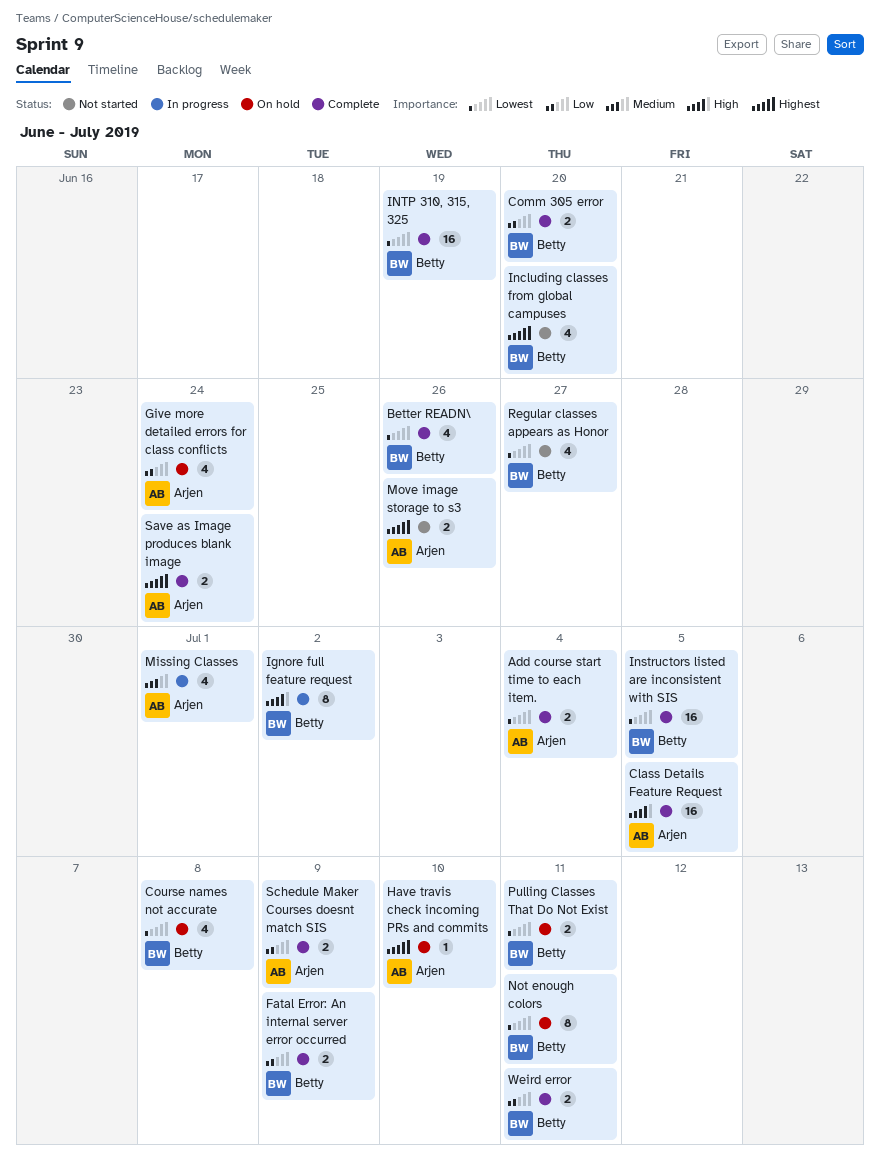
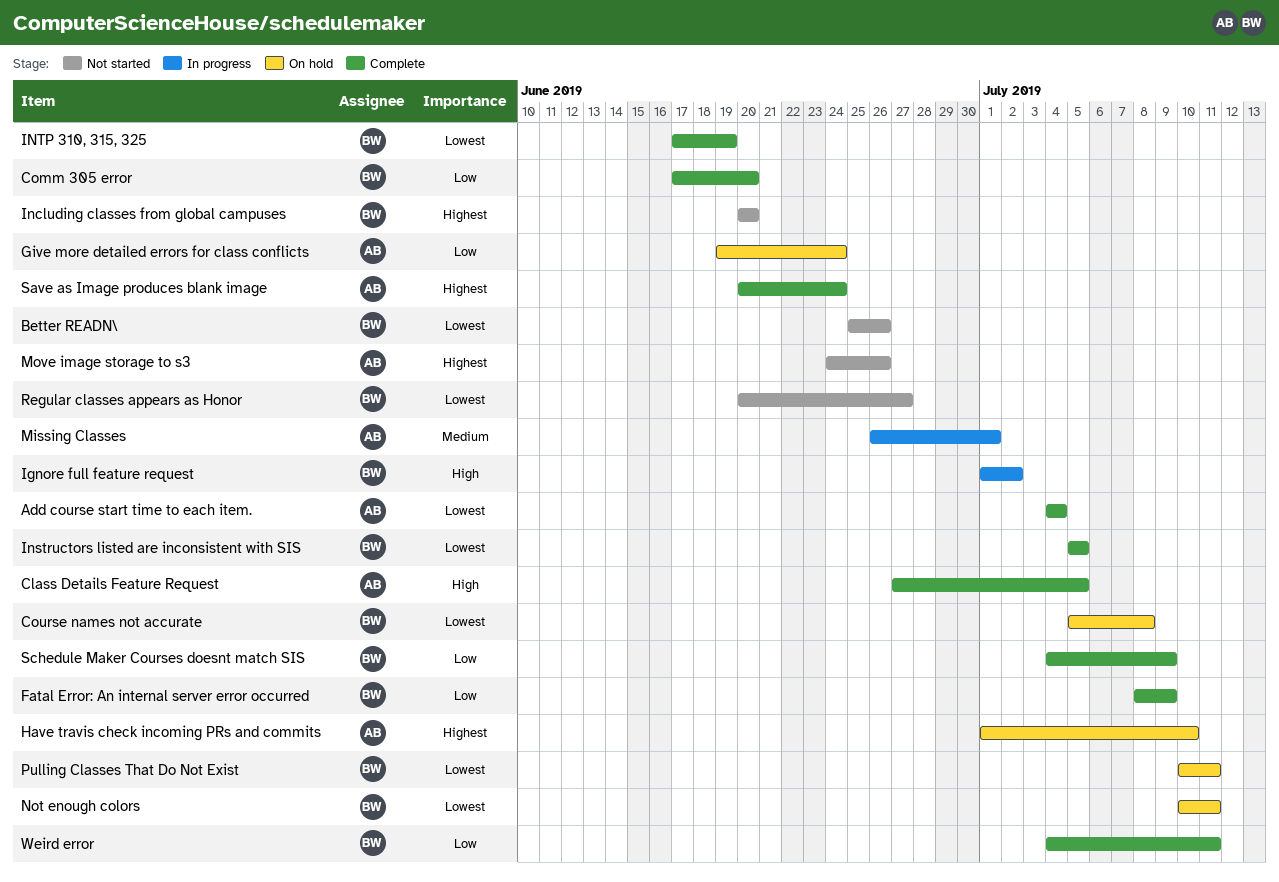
Better READN\, status: Complete -> Not started
Schedule Maker Courses doesnt match SIS, owner: Arjen -> Betty

